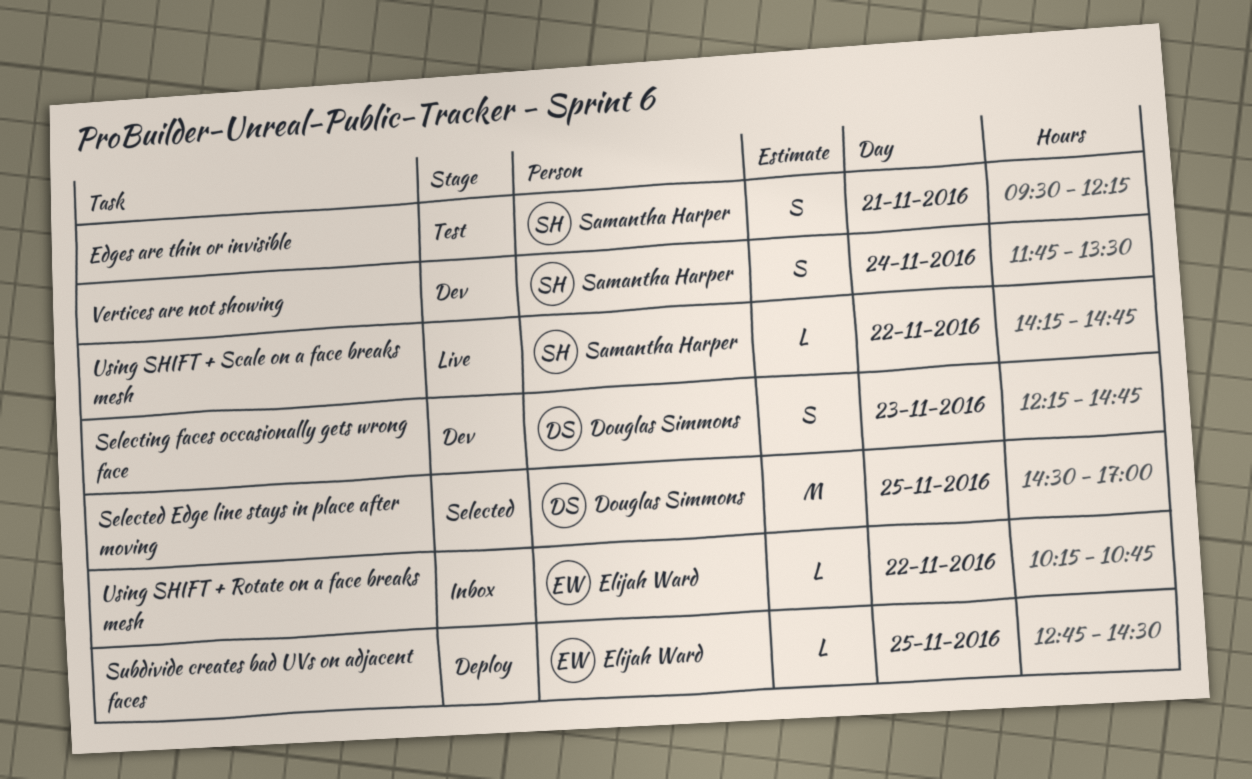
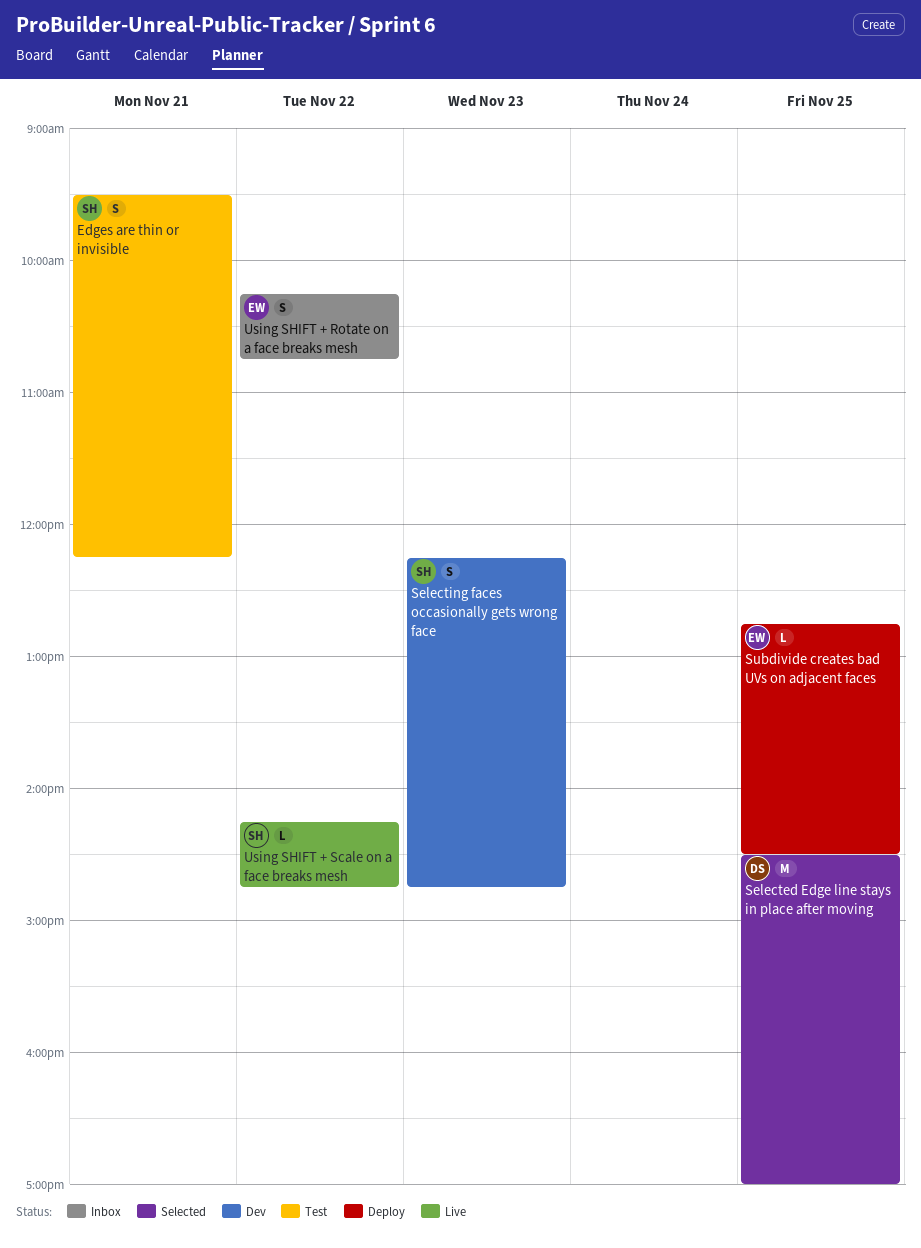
Selecting faces occasionally gets wrong face, owner: Douglas Simmons -> Samantha Harper
Using SHIFT + Rotate on a face breaks mesh, estimate: L -> S
Vertices are not showing: present -> none

